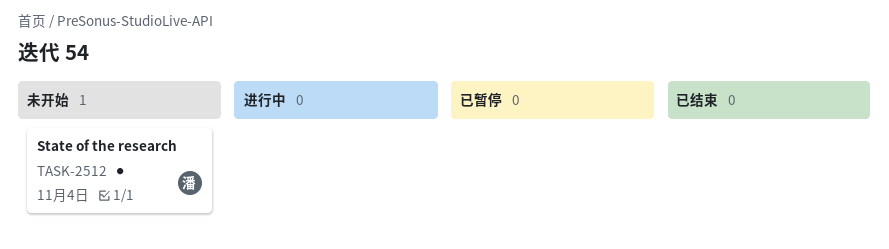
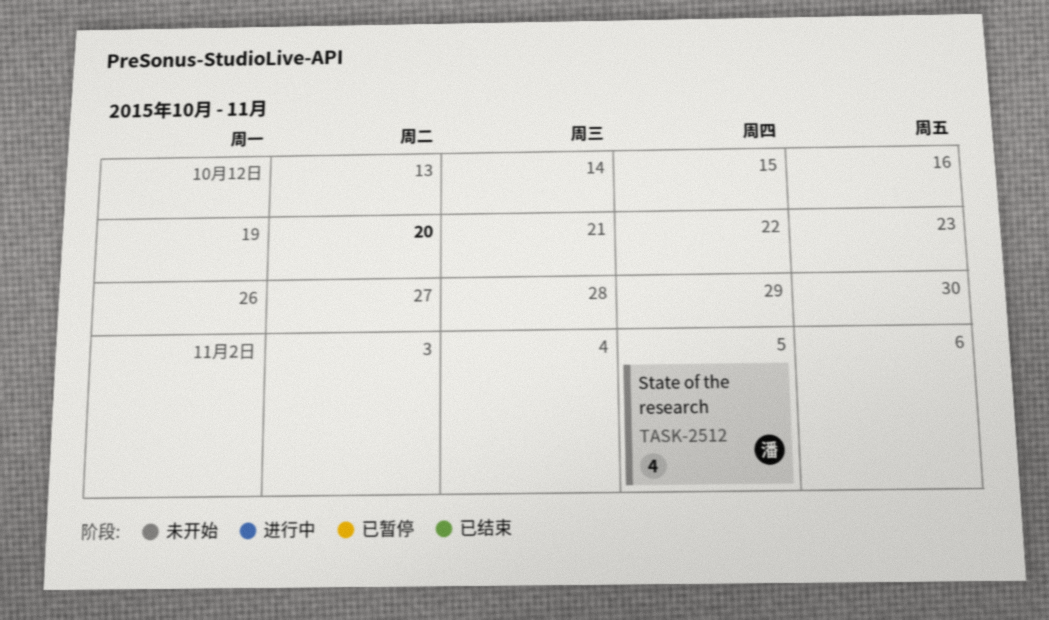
TASK-2512, estimate: 1 -> 4
TASK-2512, due: Nov 4 -> Nov 5

